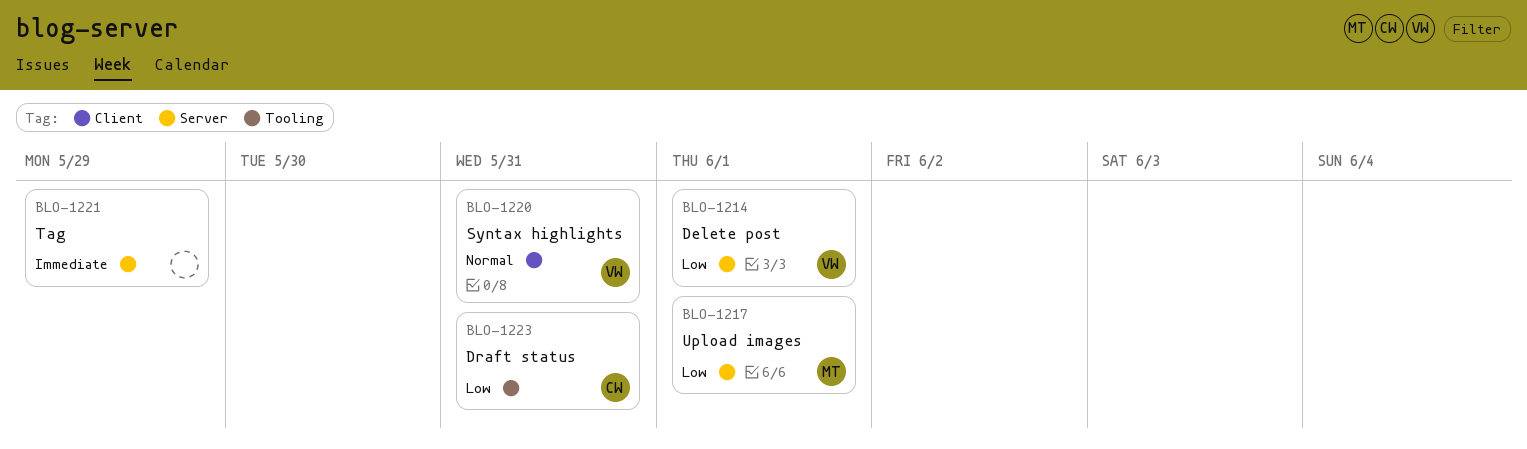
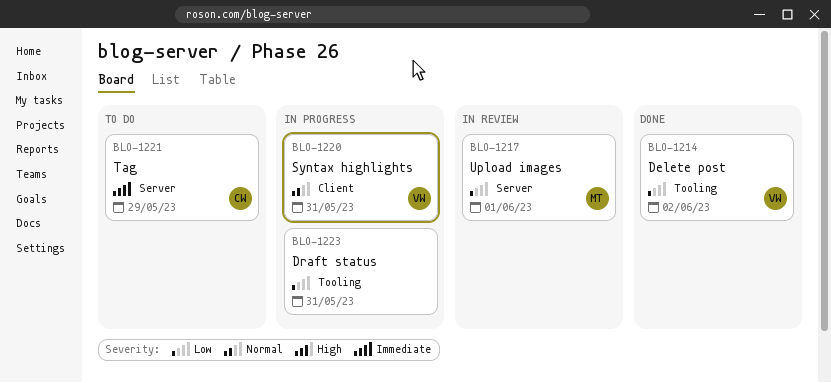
BLO-1214, label: Server -> Tooling
BLO-1214, due: Jun 1 -> Jun 2
BLO-1221, owner: none -> CW
BLO-1223, owner: CW -> none

